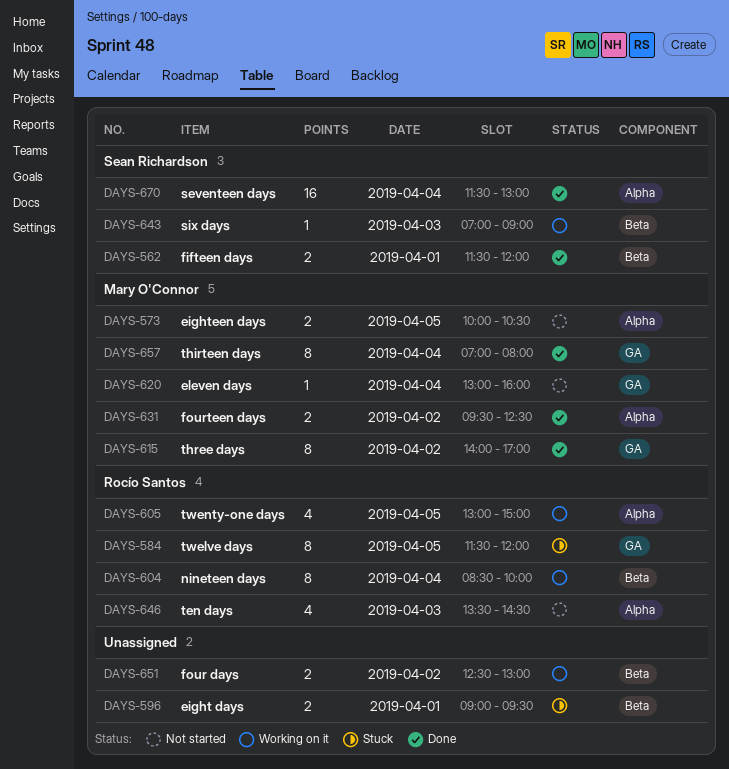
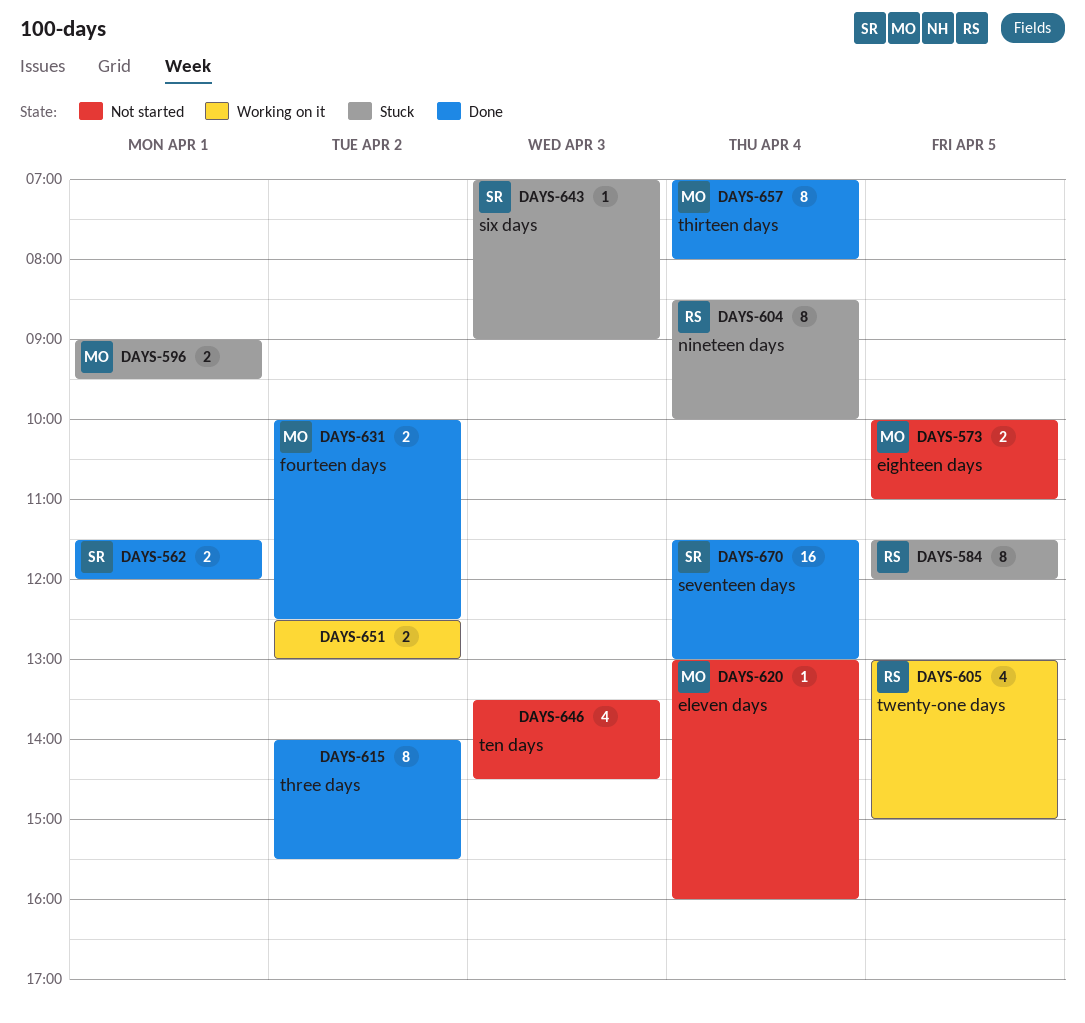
DAYS-573, ends: 10:30 -> 11:00
DAYS-596, owner: none -> Mary O'Connor
DAYS-604, status: Working on it -> Stuck
DAYS-615, owner: Mary O'Connor -> none
DAYS-615, ends: 17:00 -> 15:30
DAYS-631, begins: 09:30 -> 10:00
DAYS-643, status: Working on it -> Stuck
DAYS-646, owner: Rocío Santos -> none

